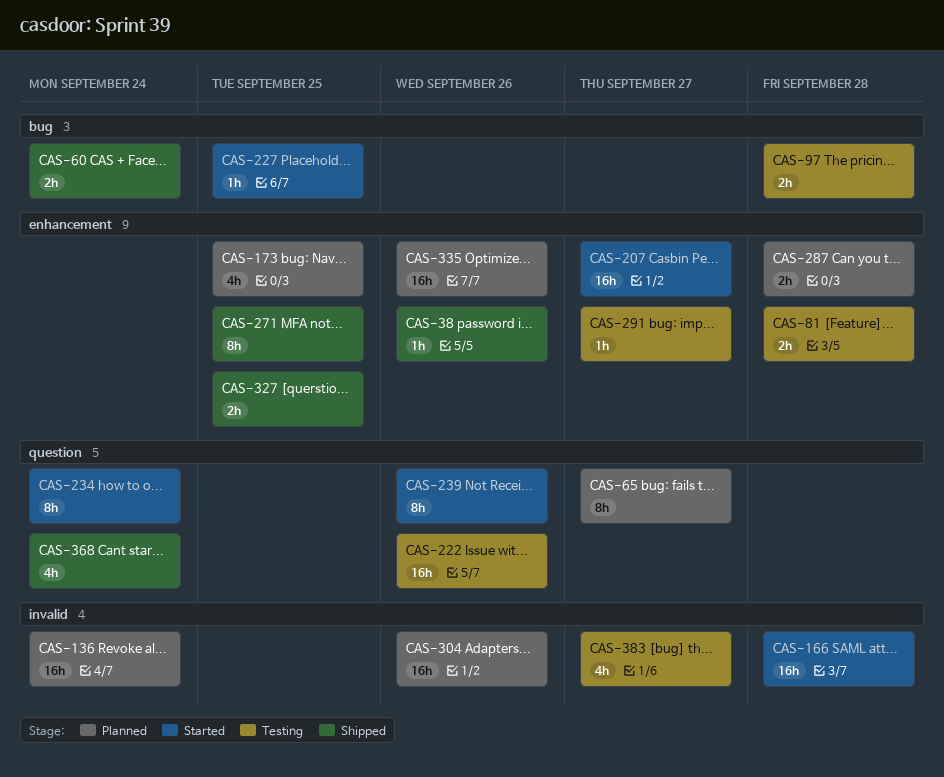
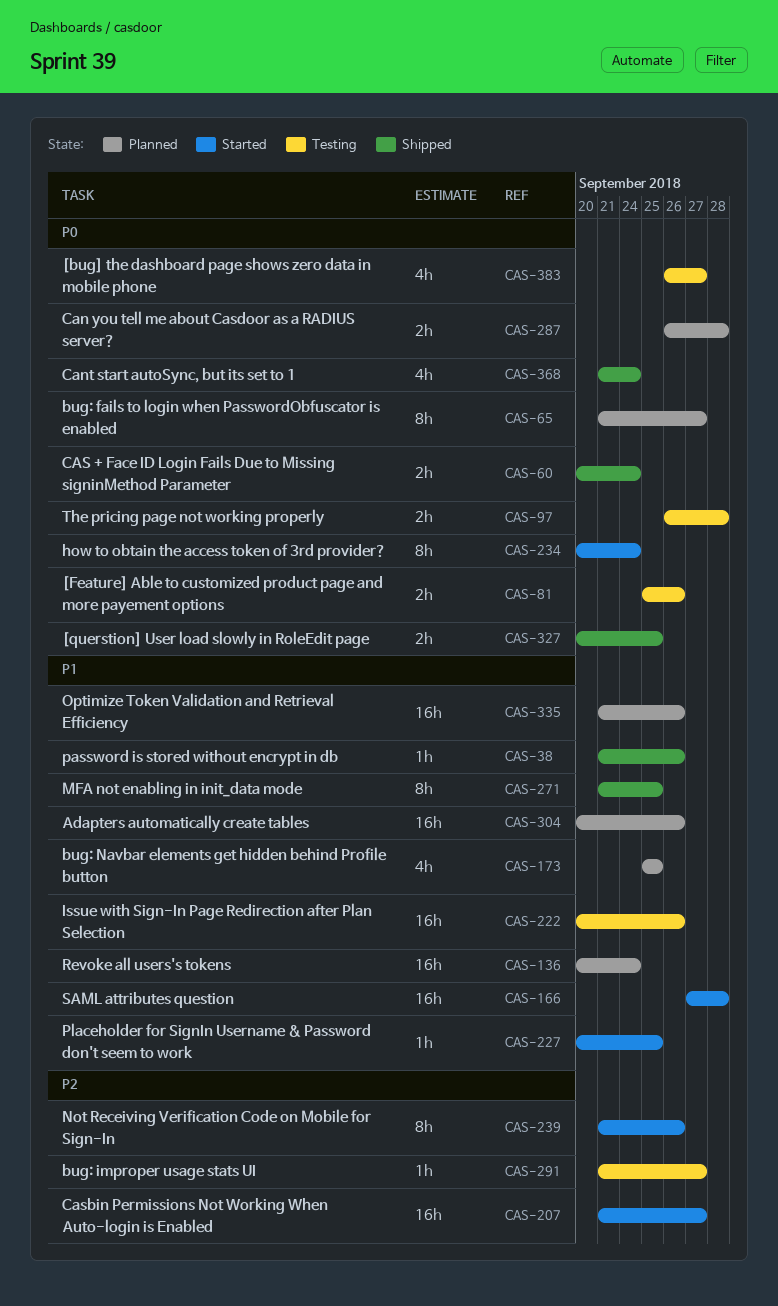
CAS-81, due: Sep 28 -> Sep 26

